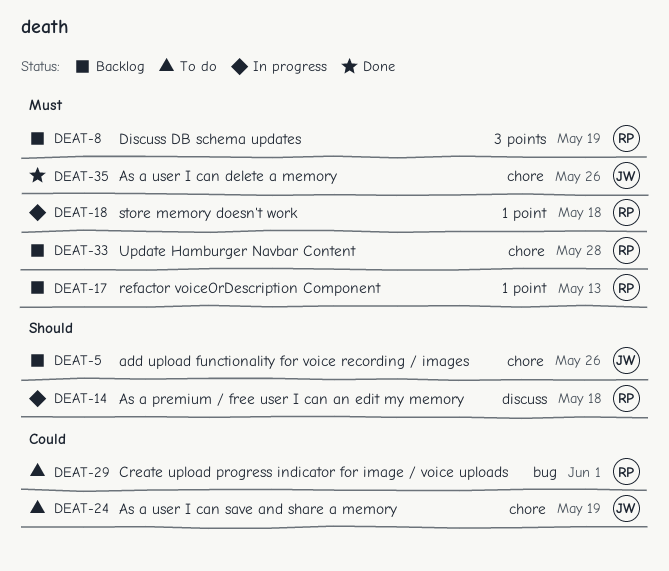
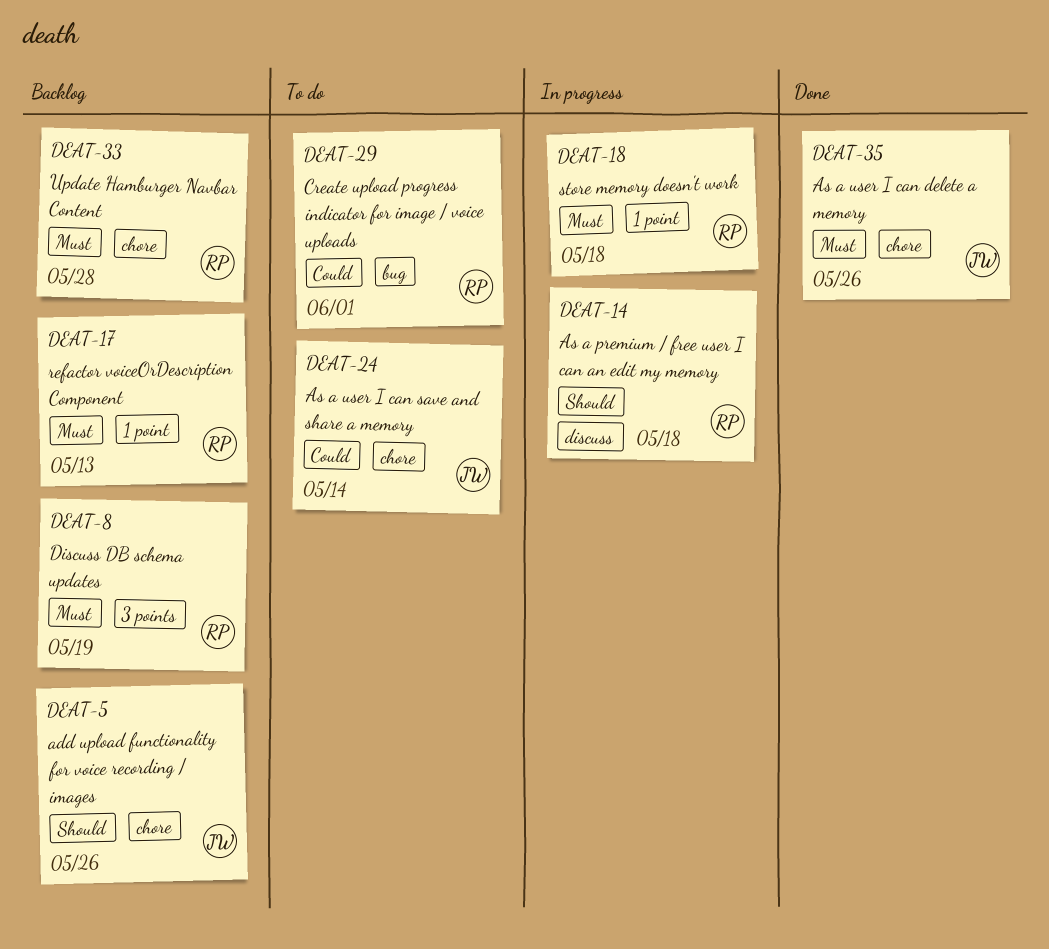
DEAT-24, due: May 19 -> May 14

